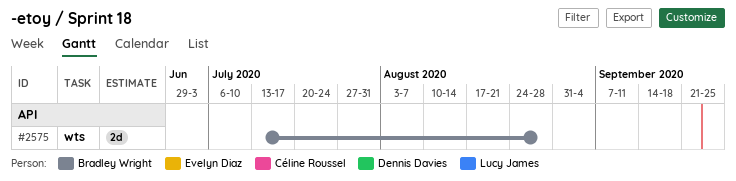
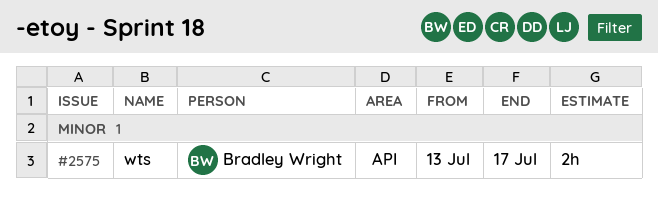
#2575, estimate: 2d -> 2h
#2575, due: Aug 28 -> Jul 17

